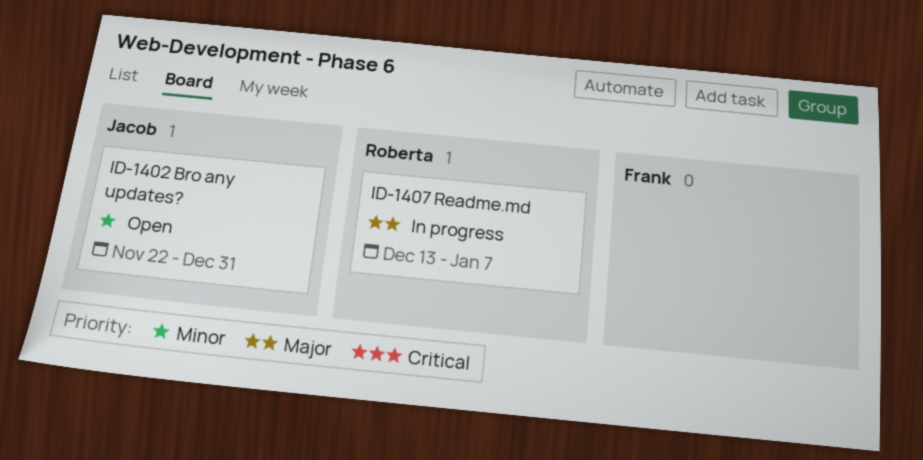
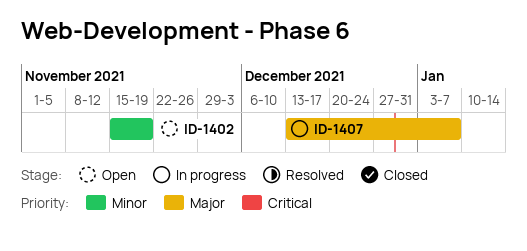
ID-1402, start: Nov 22 -> Nov 15
ID-1402, due: Dec 31 -> Nov 19

